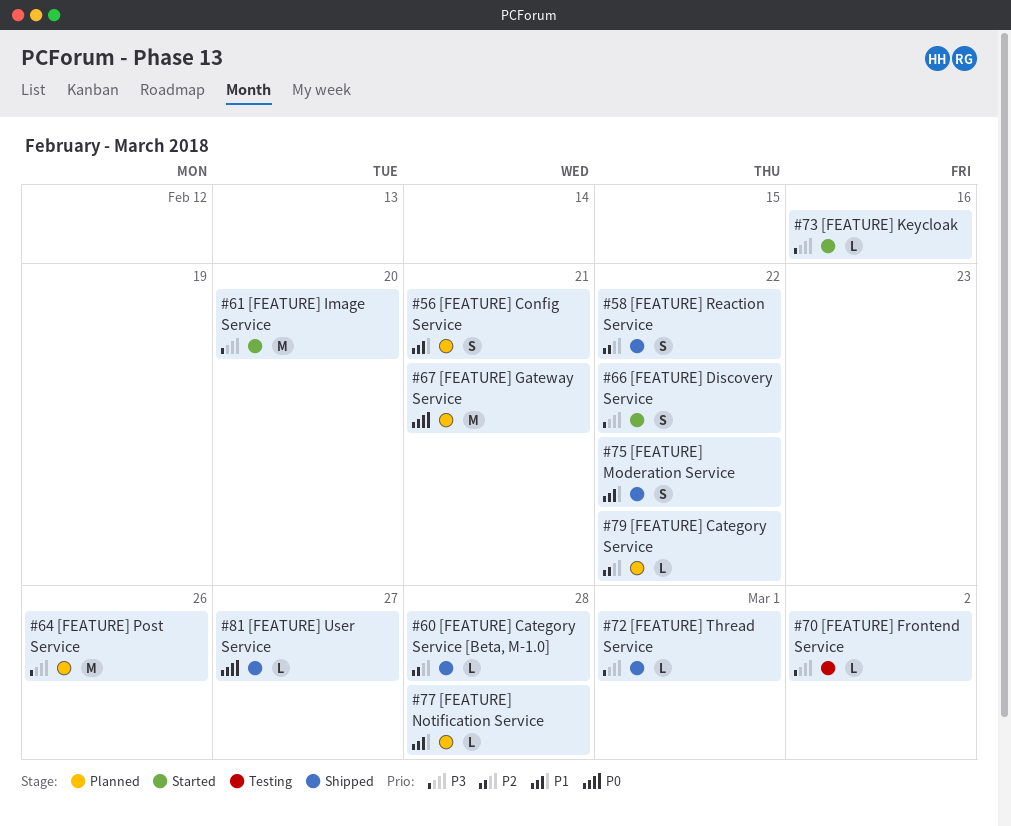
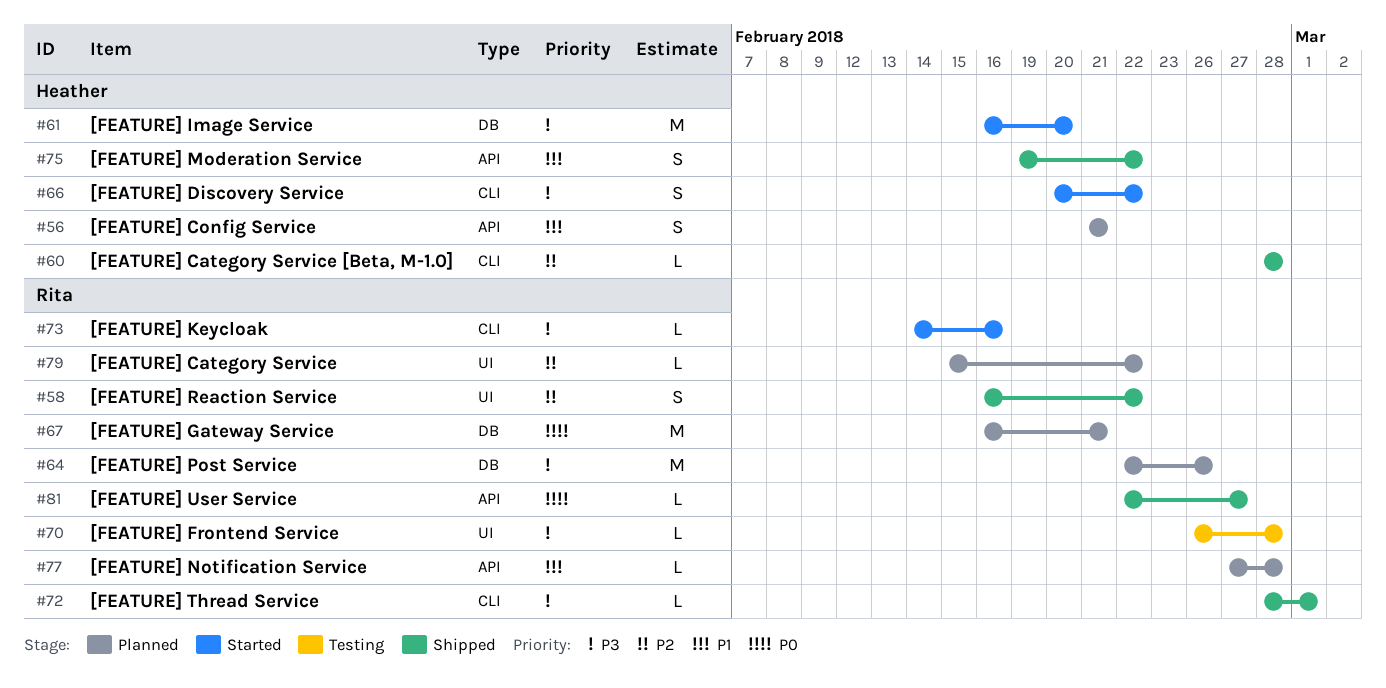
#70, due: Mar 2 -> Feb 28

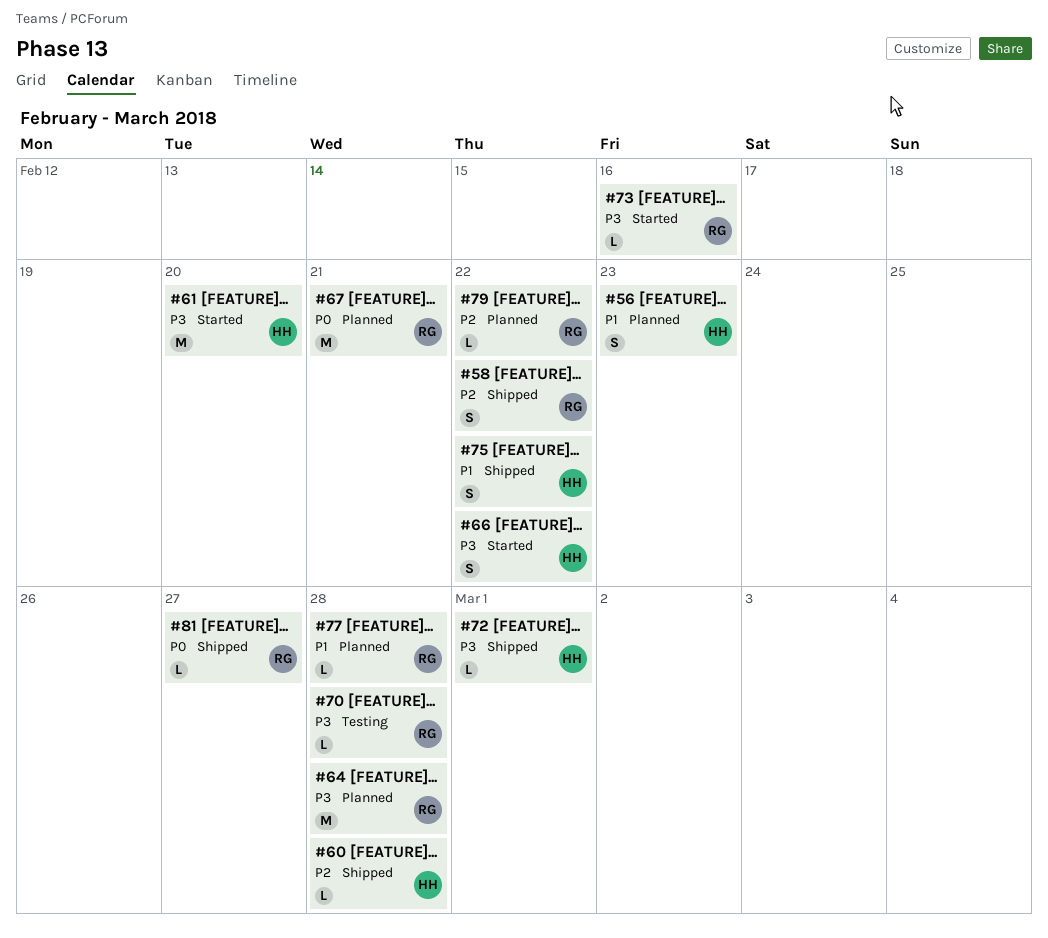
#56, due: Feb 21 -> Feb 23
#64, due: Feb 26 -> Feb 28
#72, owner: Rita -> Heather

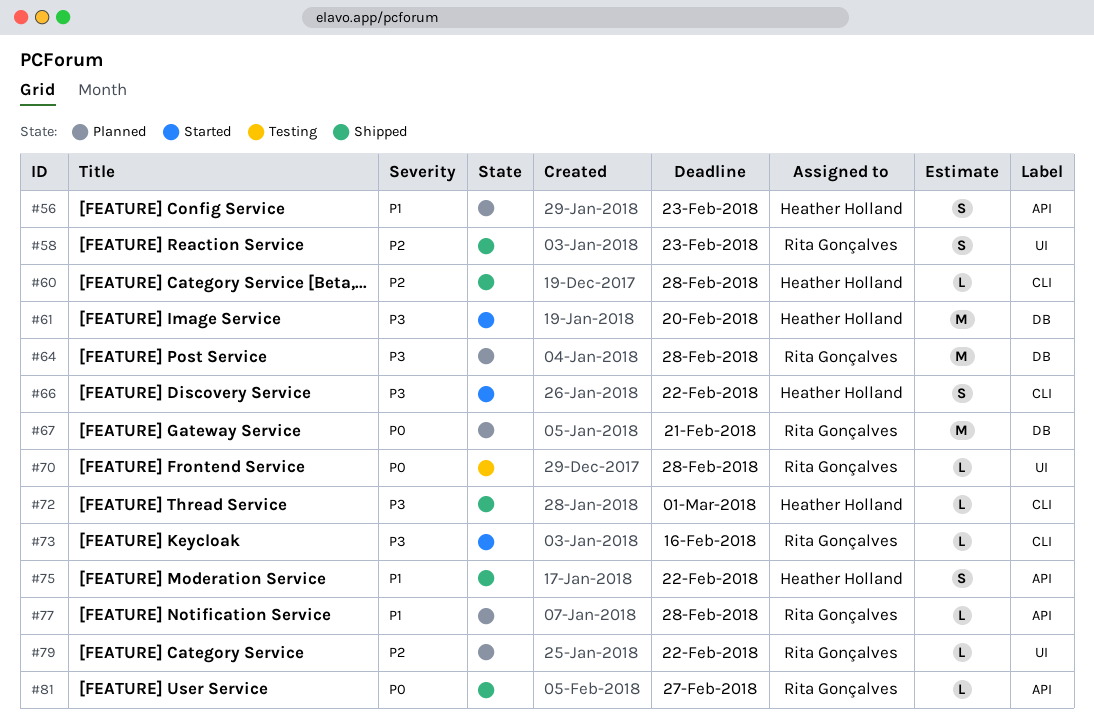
#58, due: Feb 22 -> Feb 23
#70, priority: P3 -> P0

